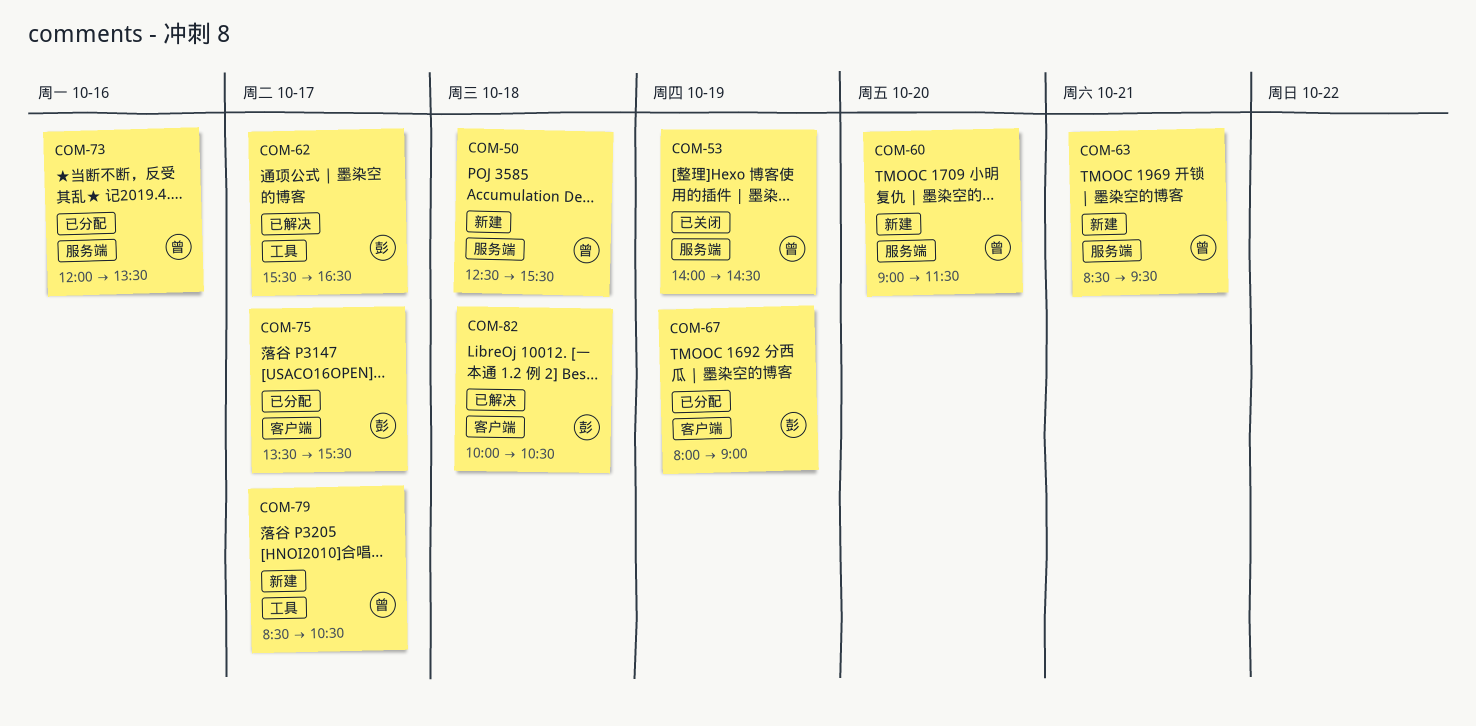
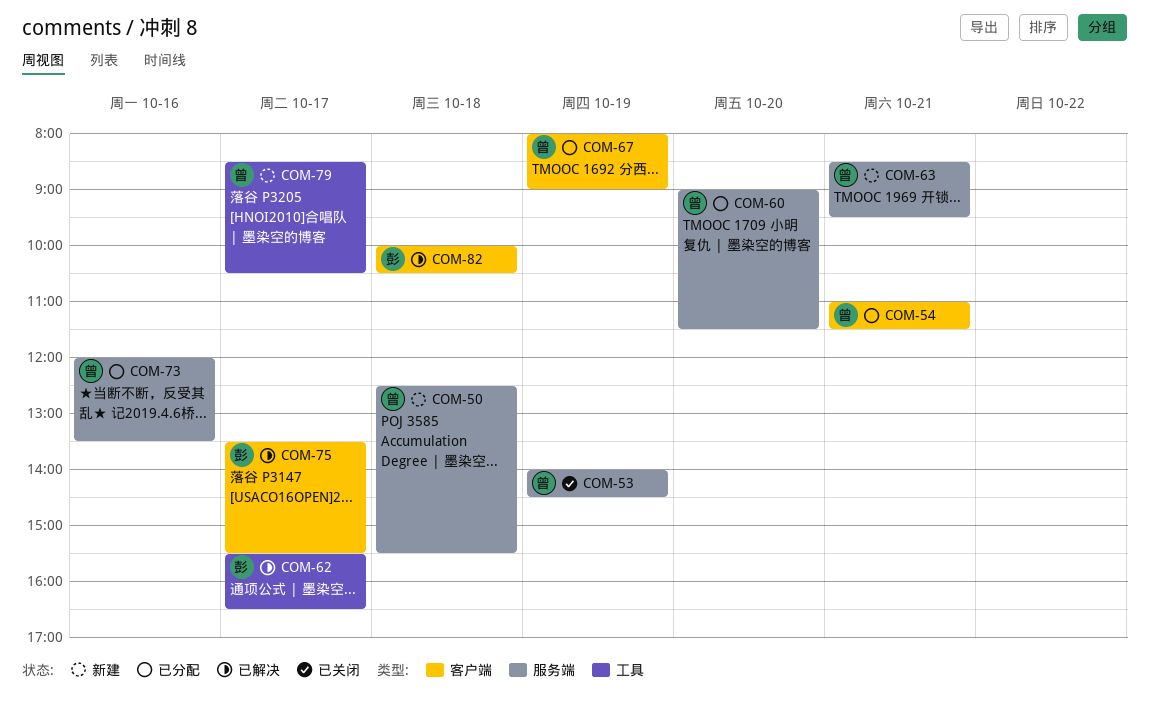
COM-54: none -> present
COM-60, status: 新建 -> 已分配
COM-67, owner: 彭 -> 曾
COM-75, status: 已分配 -> 已解决

